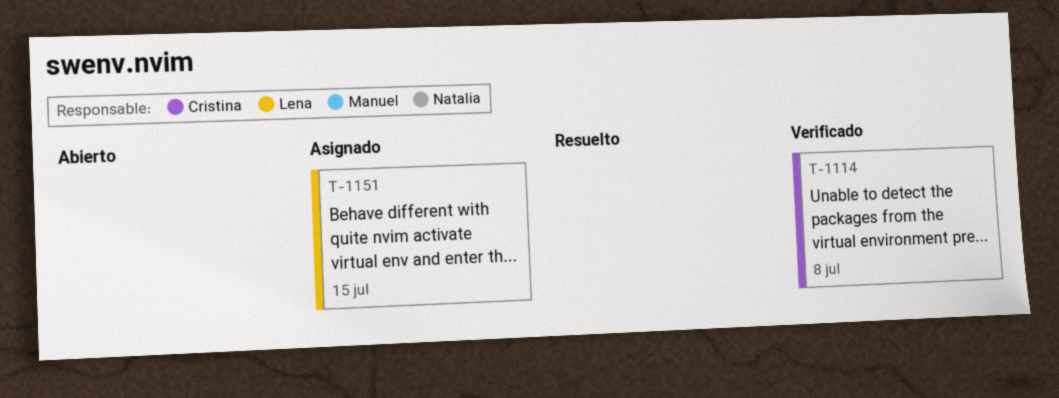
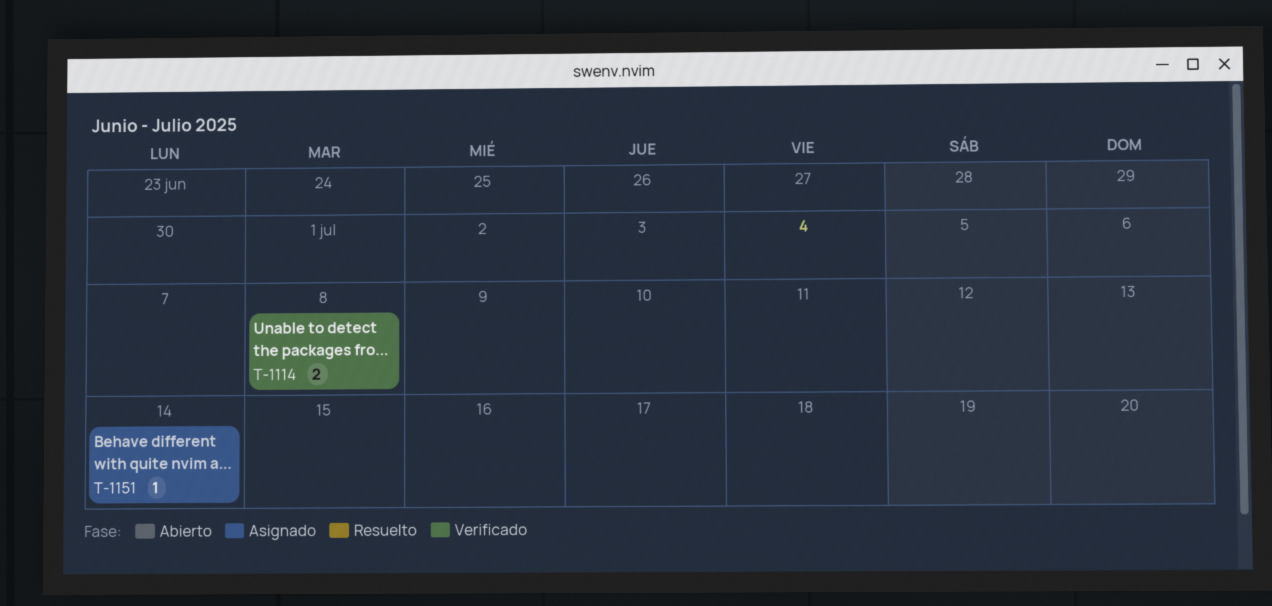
T-1151, due: Jul 15 -> Jul 14

